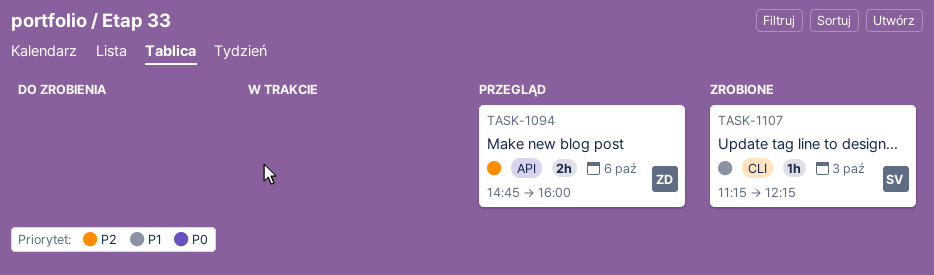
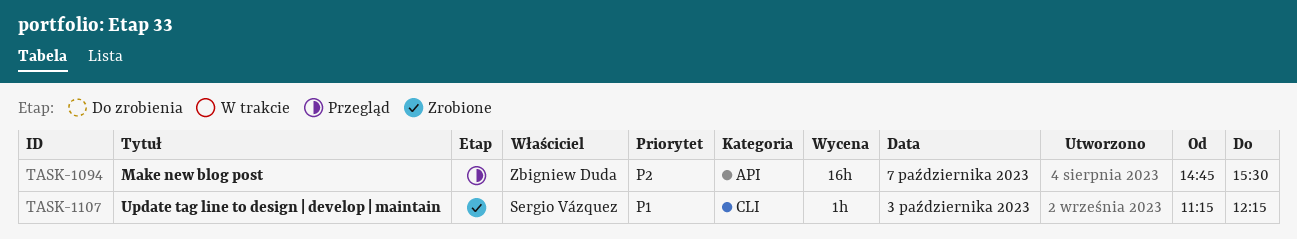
TASK-1094, estimate: 2h -> 16h
TASK-1094, day: Oct 6 -> Oct 7
TASK-1094, ends: 16:00 -> 15:30

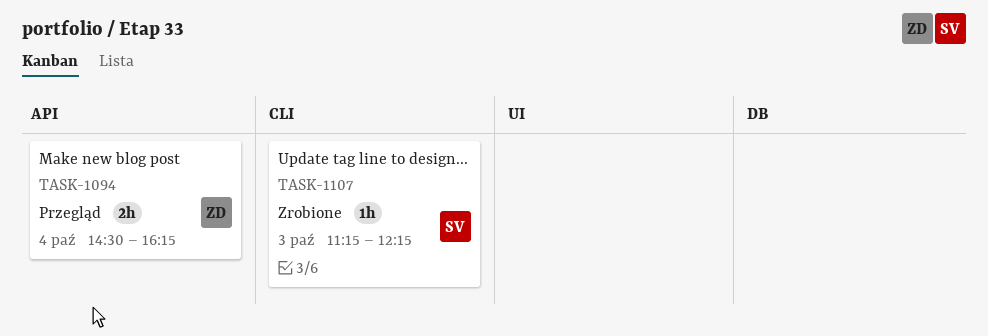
TASK-1094, estimate: 16h -> 2h
TASK-1094, day: Oct 7 -> Oct 4
TASK-1094, begins: 14:45 -> 14:30
TASK-1094, ends: 15:30 -> 16:15

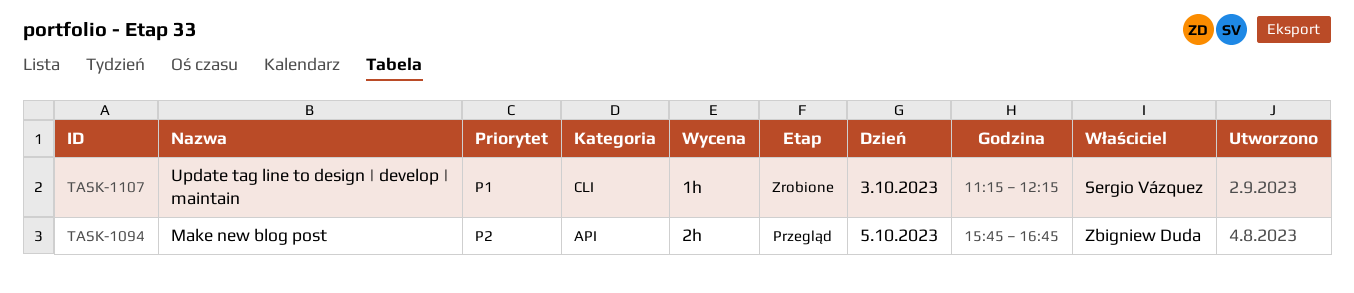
TASK-1094, day: Oct 4 -> Oct 5
TASK-1094, begins: 14:30 -> 15:45
TASK-1094, ends: 16:15 -> 16:45

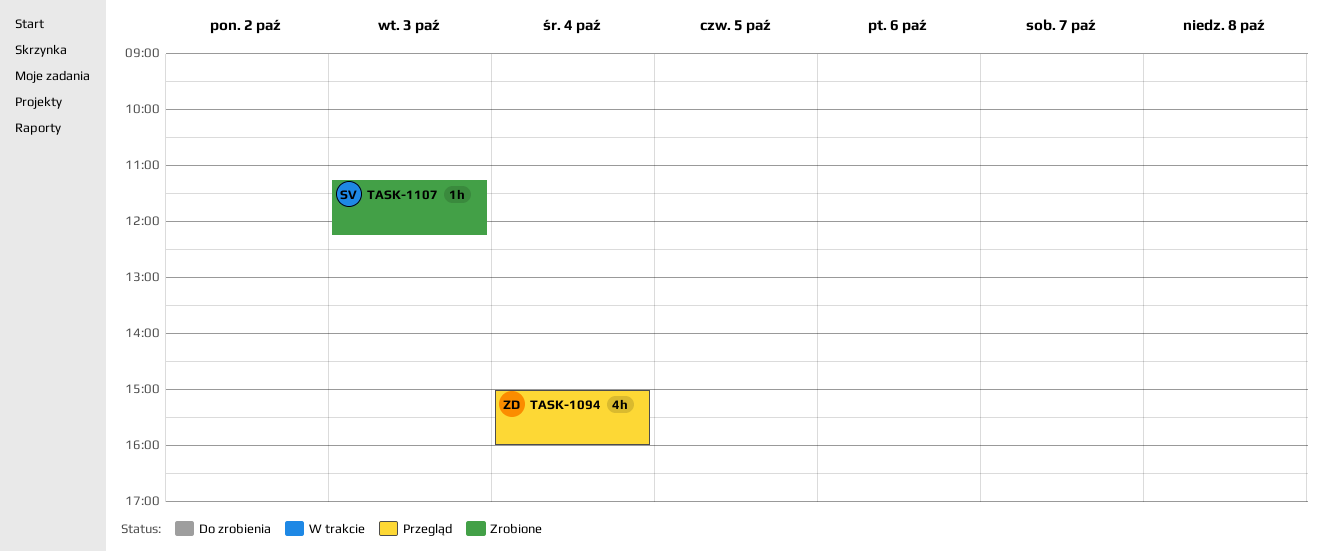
TASK-1094, estimate: 2h -> 4h
TASK-1094, day: Oct 5 -> Oct 4
TASK-1094, begins: 15:45 -> 15:00
TASK-1094, ends: 16:45 -> 16:00

